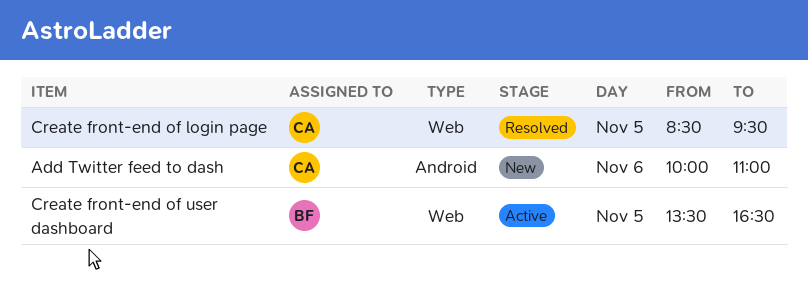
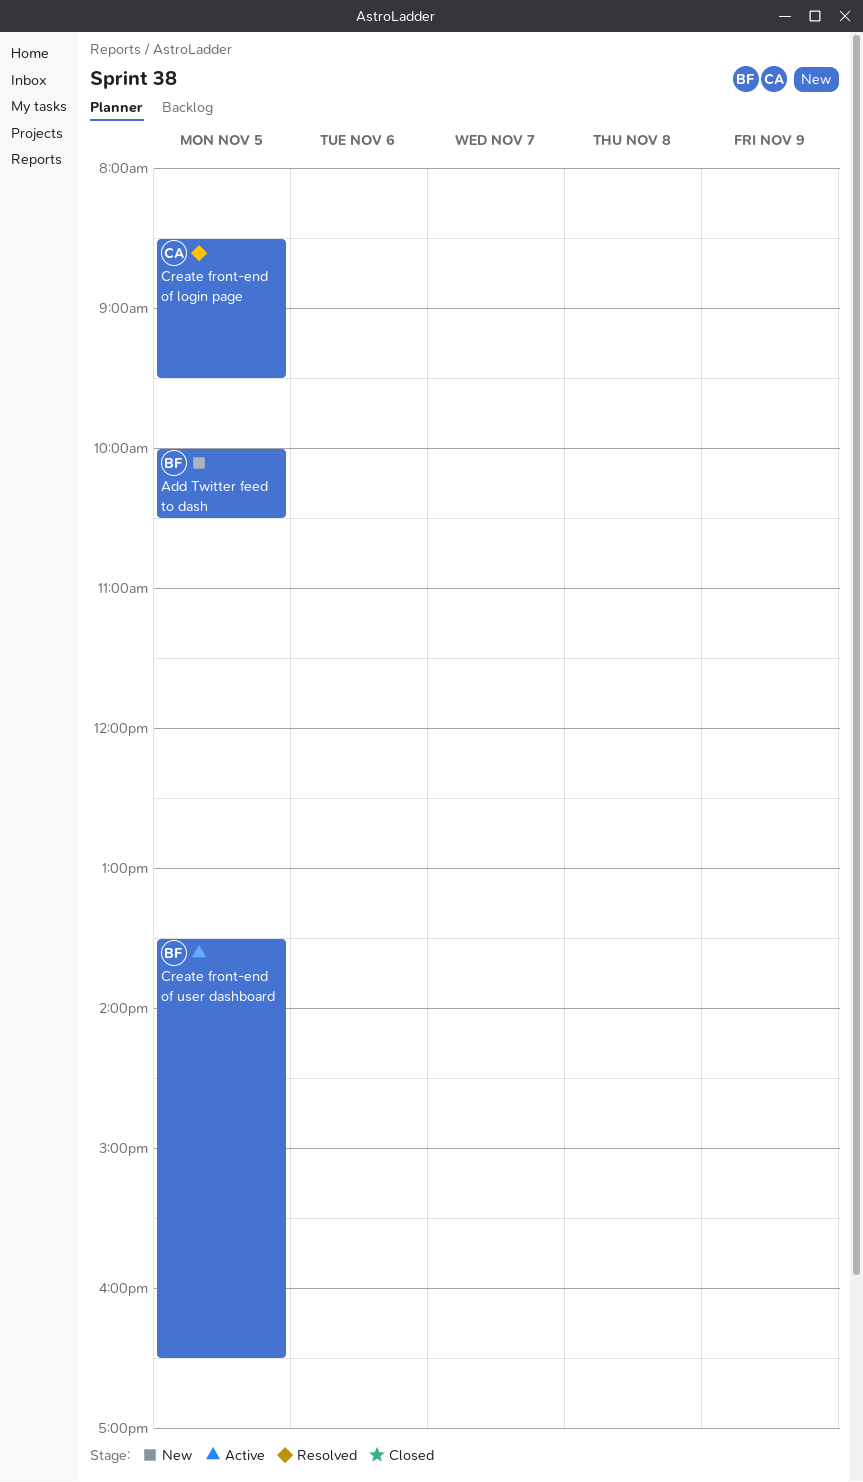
Add Twitter feed to dash, owner: CA -> BF
Add Twitter feed to dash, day: Nov 6 -> Nov 5
Add Twitter feed to dash, ends: 11:00 -> 10:30

